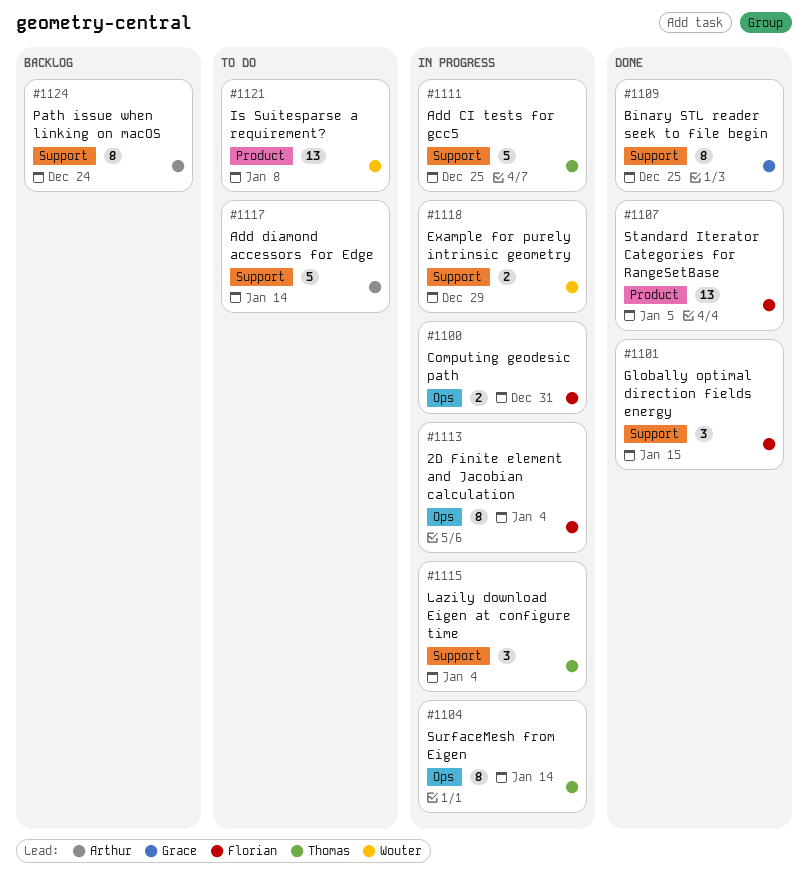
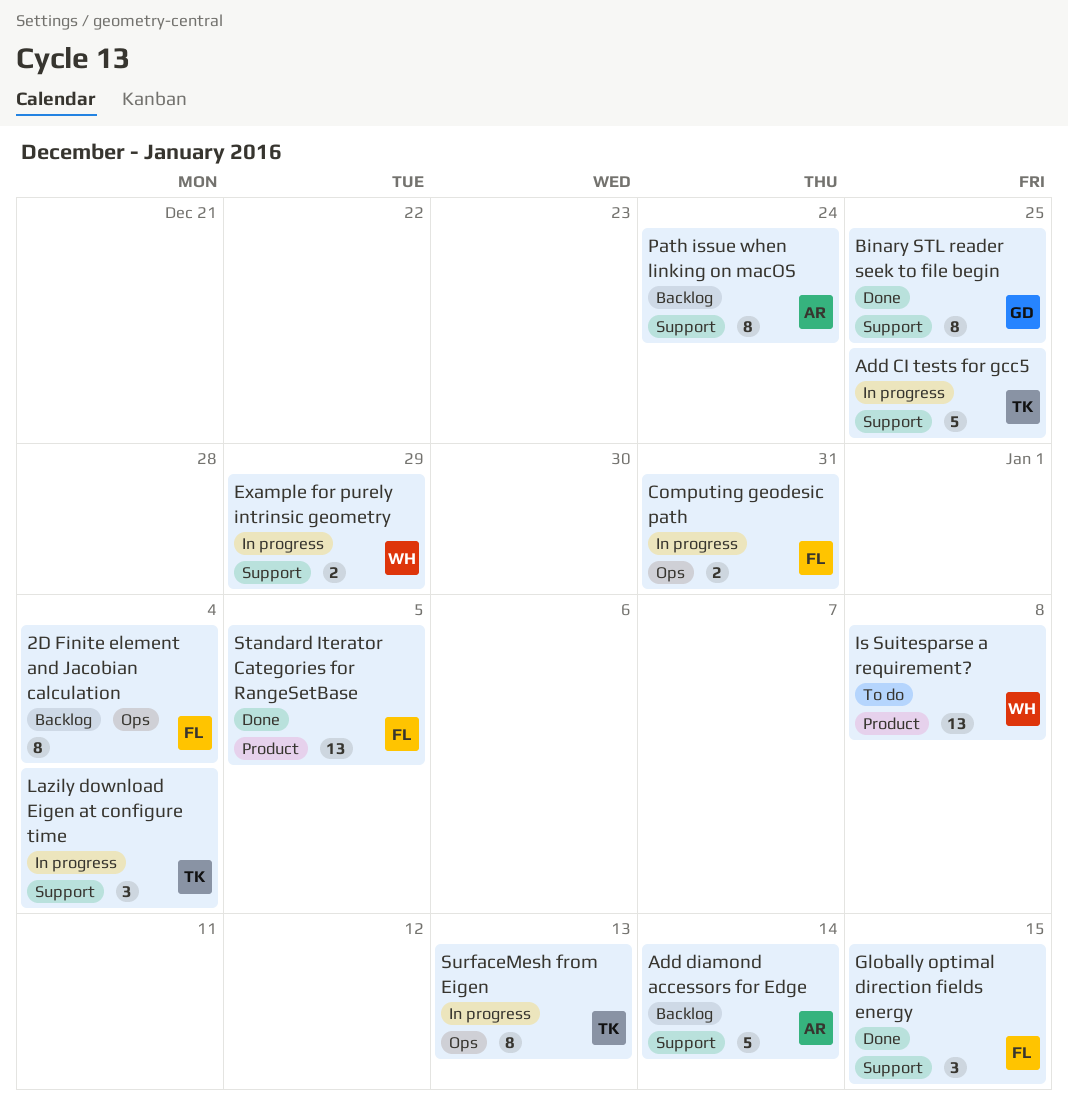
2D Finite element and Jacobian calculation, status: In progress -> Backlog
Add diamond accessors for Edge, status: To do -> Backlog
SurfaceMesh from Eigen, due: Jan 14 -> Jan 13

